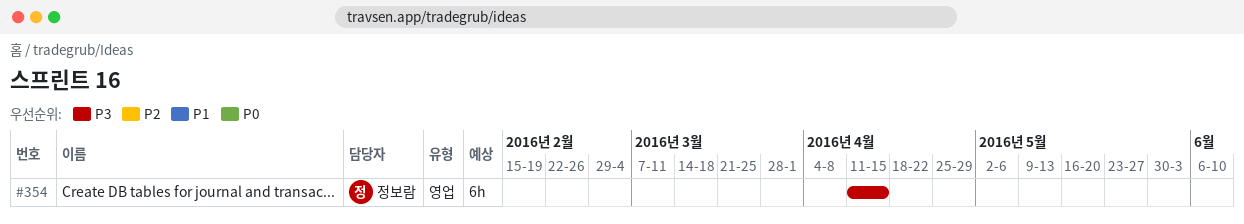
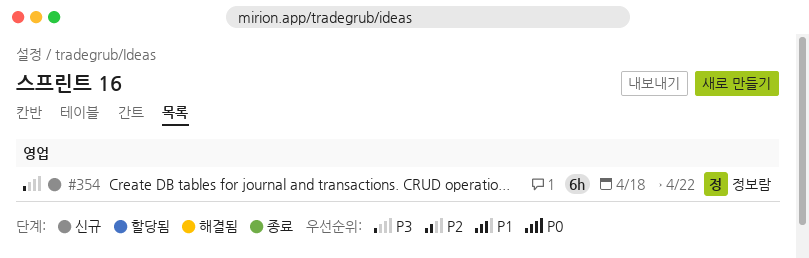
#354, start: Apr 11 -> Apr 18
#354, due: Apr 15 -> Apr 22

